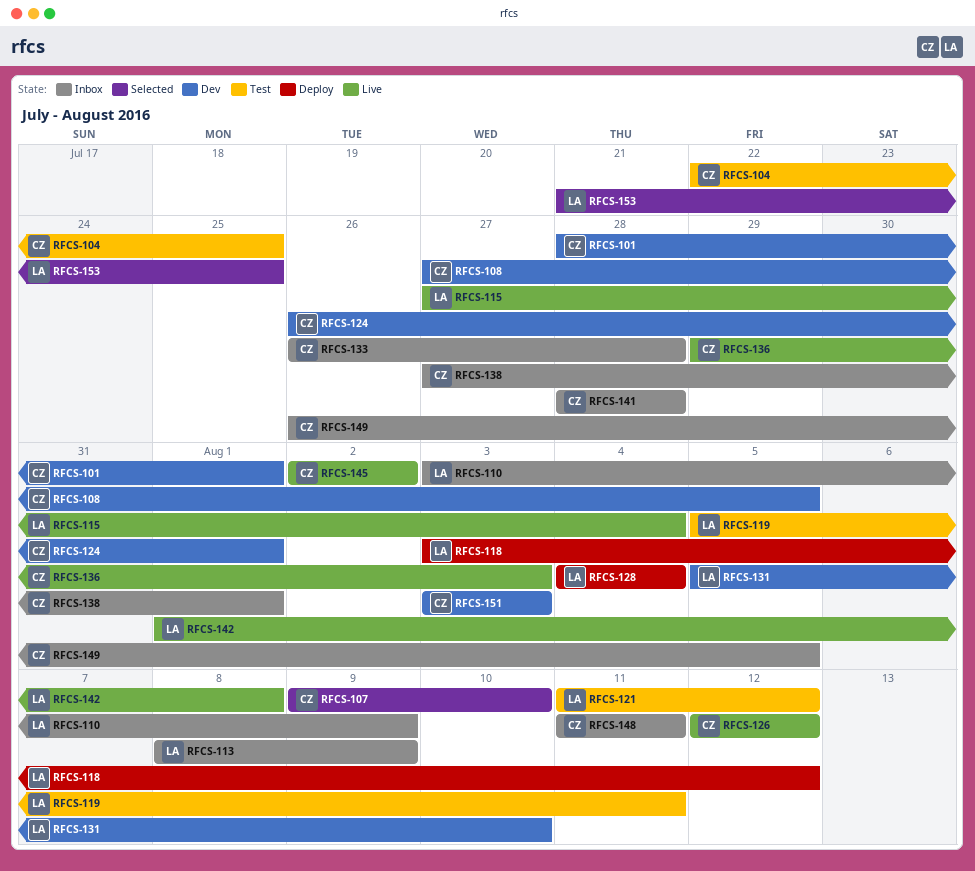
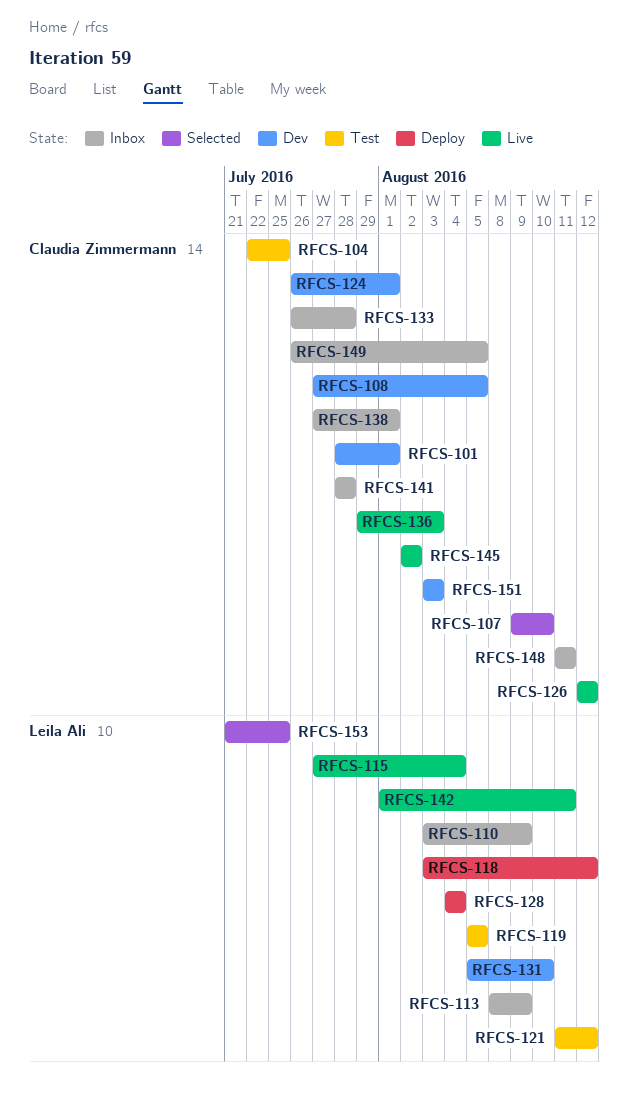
RFCS-119, due: Aug 11 -> Aug 5
RFCS-142, due: Aug 8 -> Aug 11

